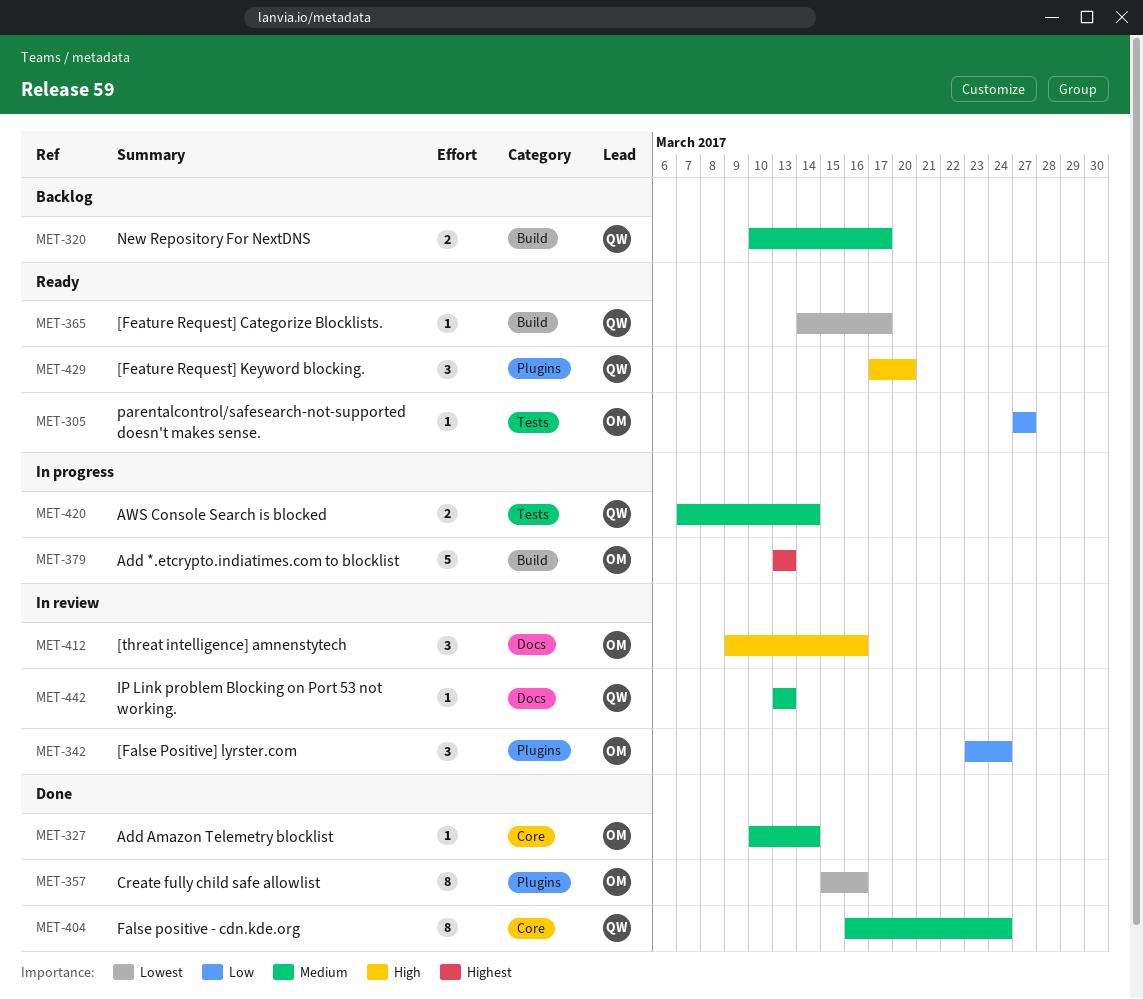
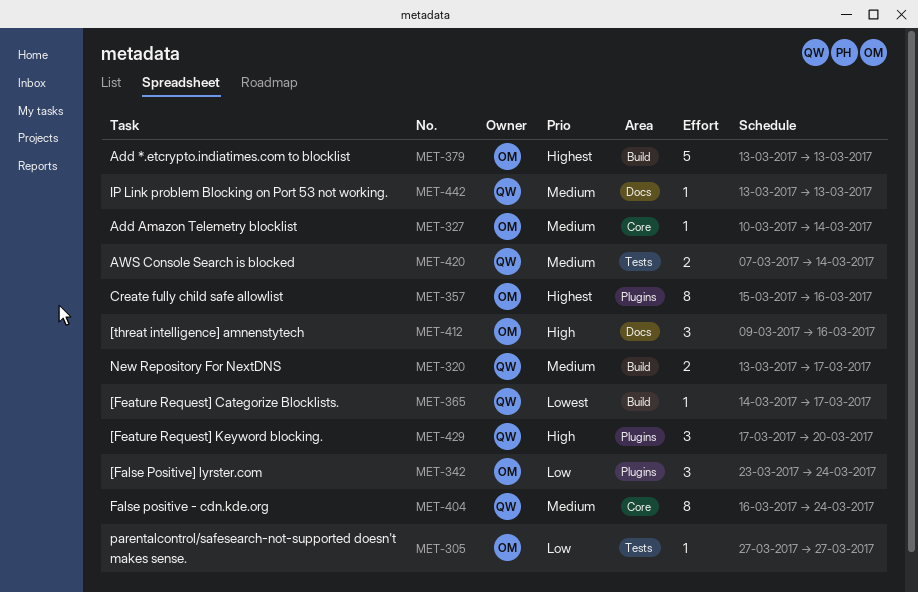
MET-320, start: Mar 10 -> Mar 13
MET-357, priority: Lowest -> Highest

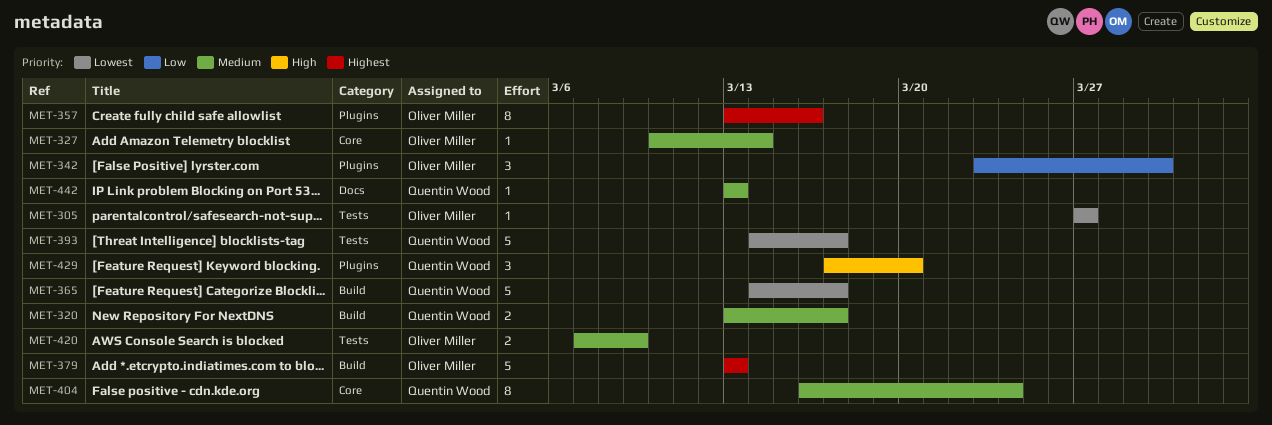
MET-305, priority: Low -> Lowest
MET-342, due: Mar 24 -> Mar 30
MET-357, start: Mar 15 -> Mar 13
MET-365, estimate: 1 -> 5
MET-393: none -> present
MET-412: present -> none
MET-420, owner: Quentin Wood -> Oliver Miller
MET-420, due: Mar 14 -> Mar 9

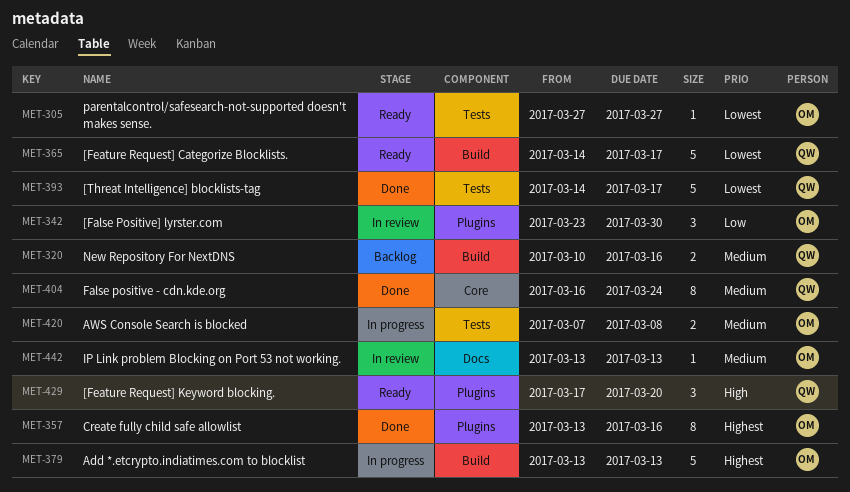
MET-320, start: Mar 13 -> Mar 10
MET-320, due: Mar 17 -> Mar 16
MET-327: present -> none
MET-420, due: Mar 9 -> Mar 8
MET-442, owner: Quentin Wood -> Oliver Miller

